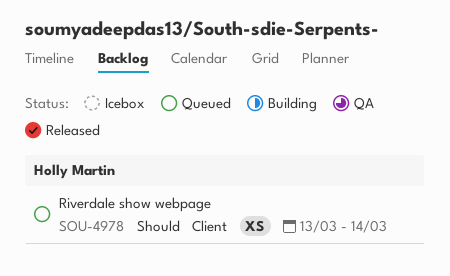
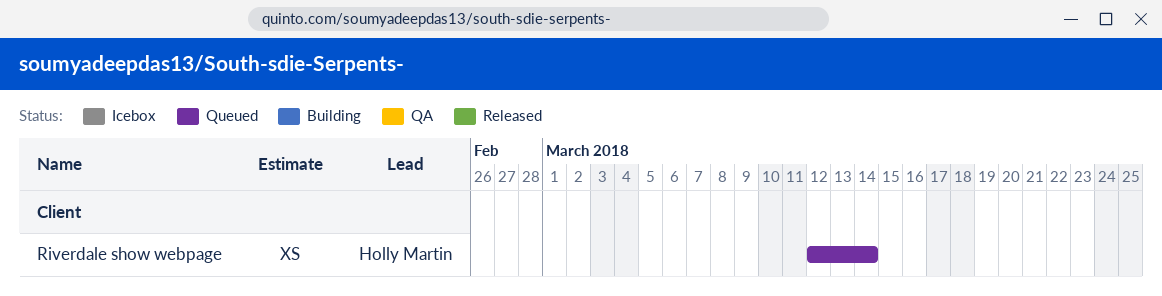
Riverdale show webpage, start: Mar 13 -> Mar 12

